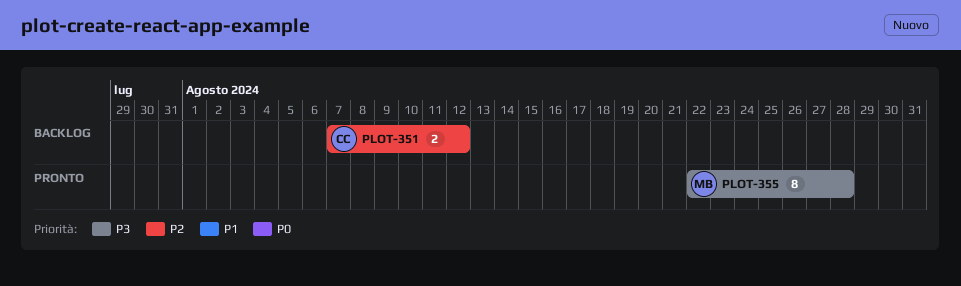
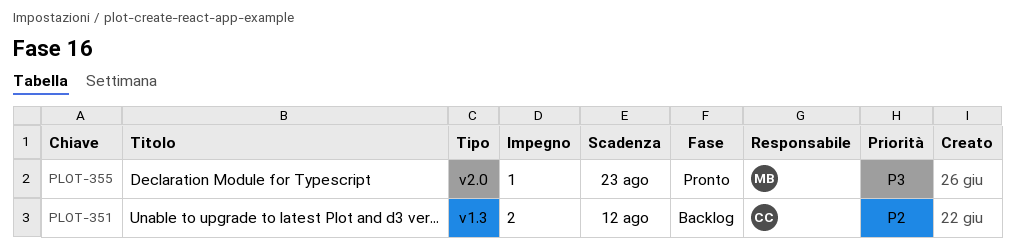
PLOT-355, estimate: 8 -> 1
PLOT-355, due: Aug 28 -> Aug 23

